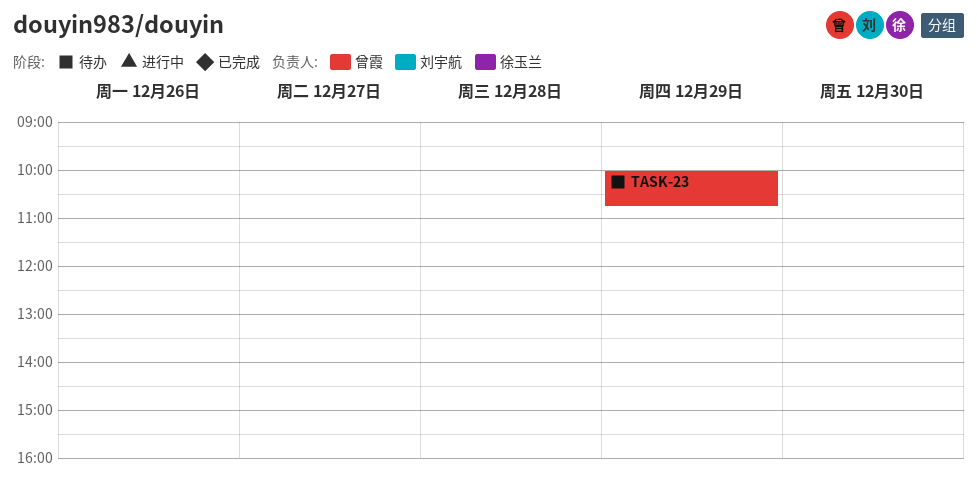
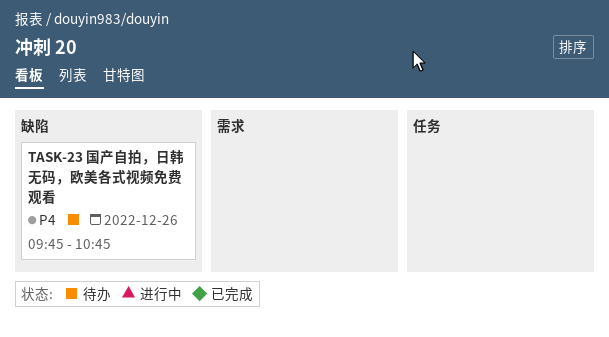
TASK-23, day: Dec 29 -> Dec 26
TASK-23, begins: 10:00 -> 09:45

